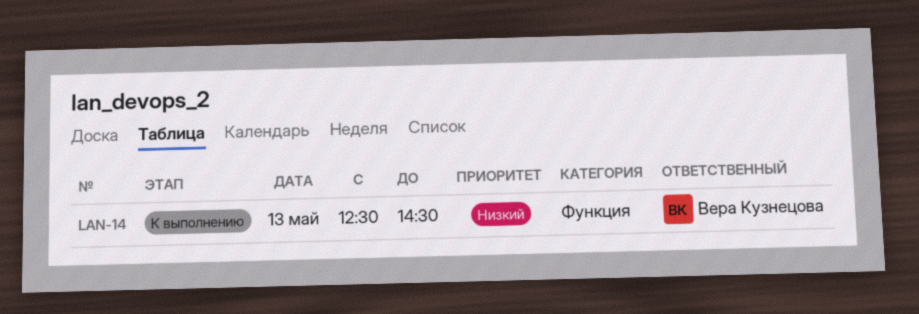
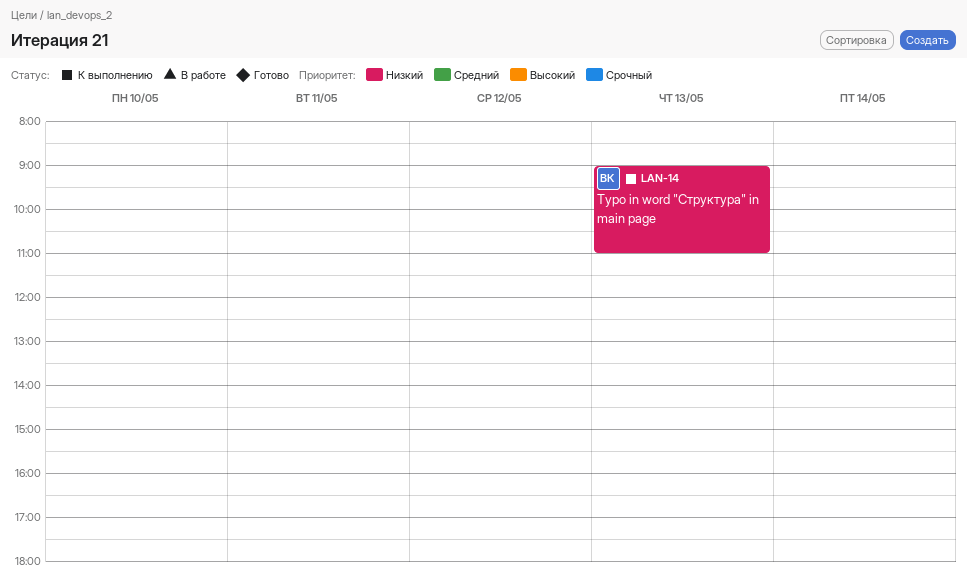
LAN-14, begins: 12:30 -> 09:00
LAN-14, ends: 14:30 -> 11:00

